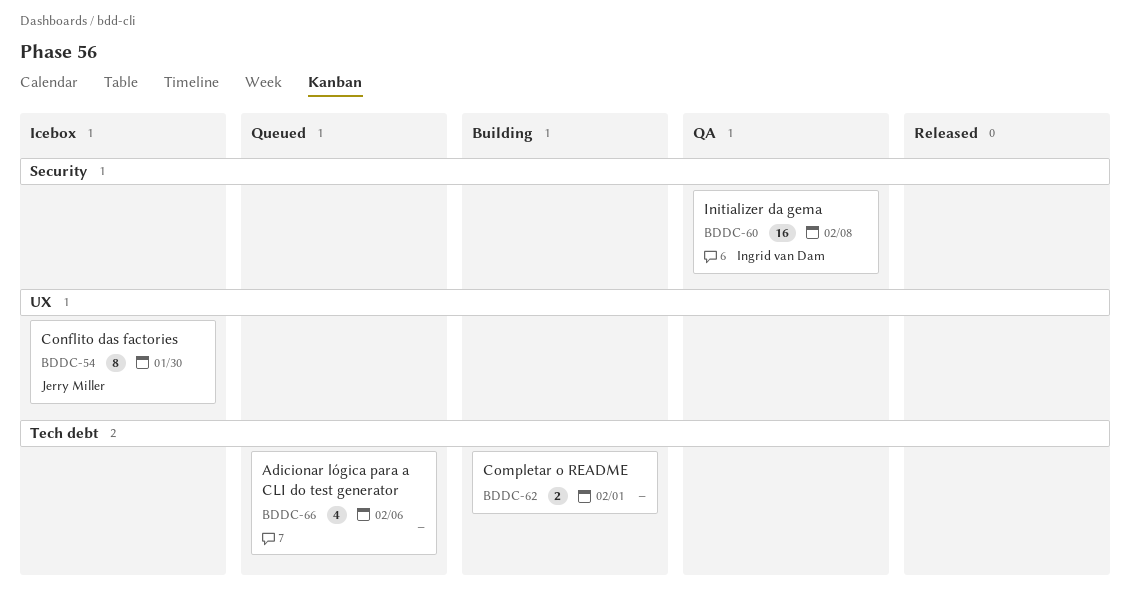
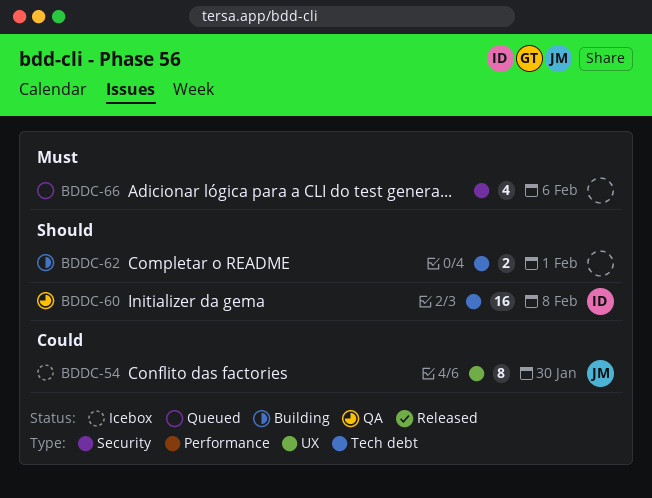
BDDC-60, label: Security -> Tech debt
BDDC-66, label: Tech debt -> Security

